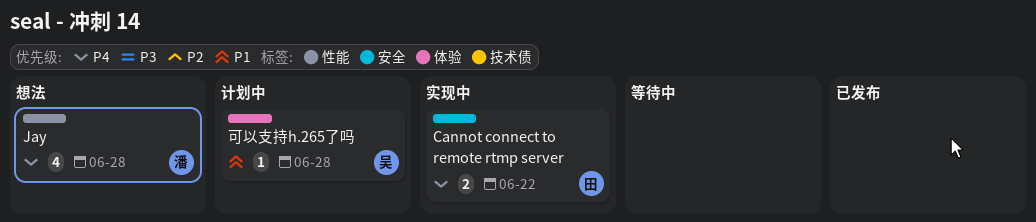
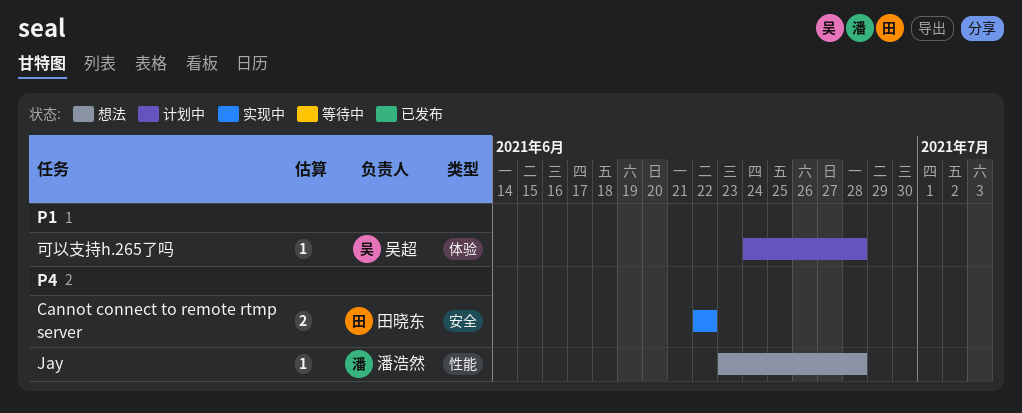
Jay, estimate: 4 -> 1

